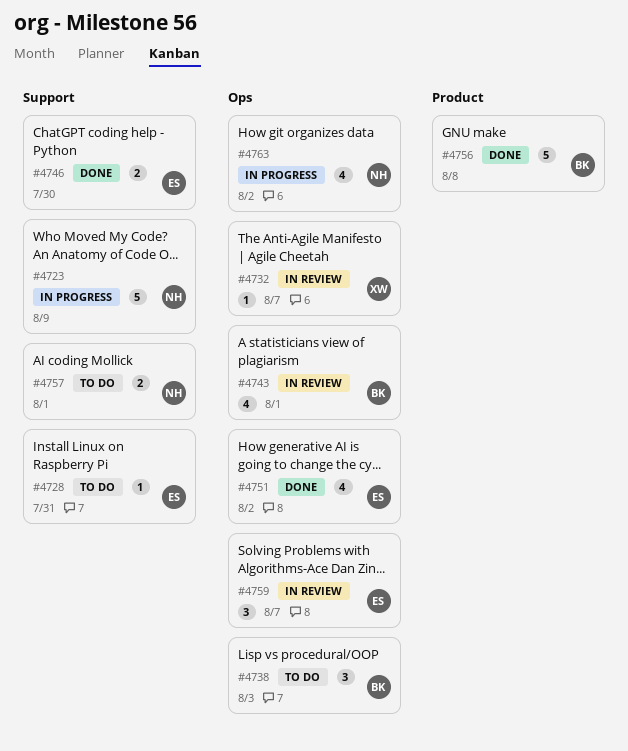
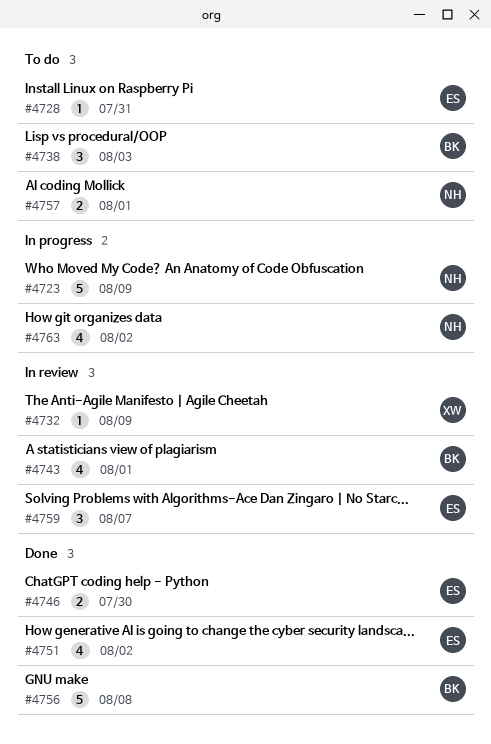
#4732, due: Aug 7 -> Aug 9

